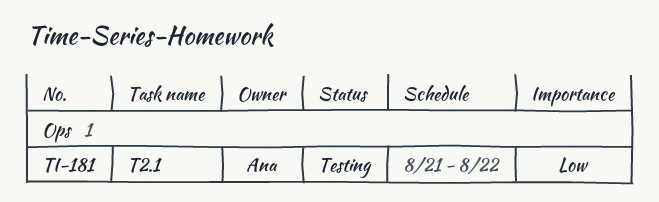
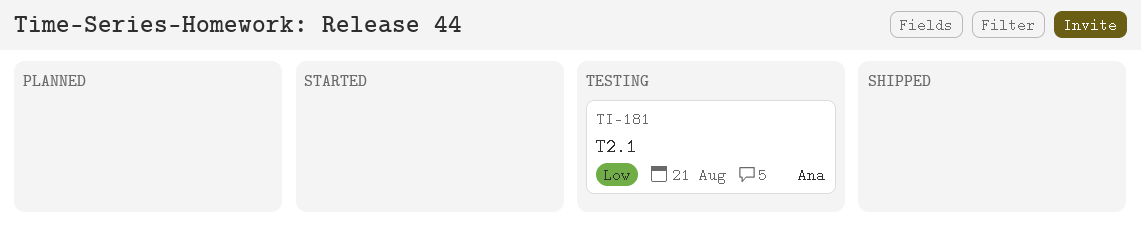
TI-181, due: Aug 22 -> Aug 21

